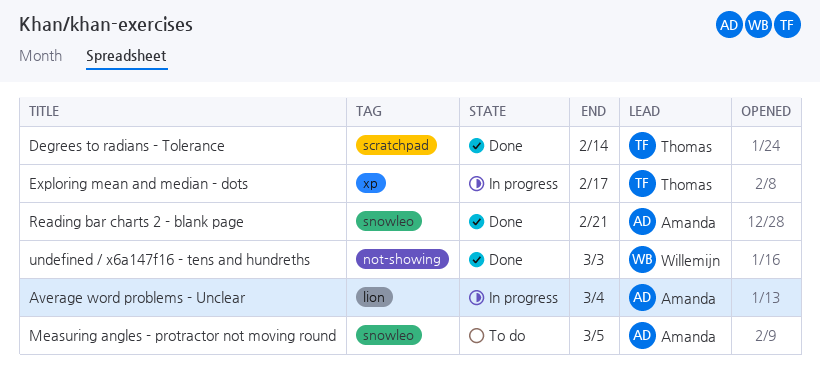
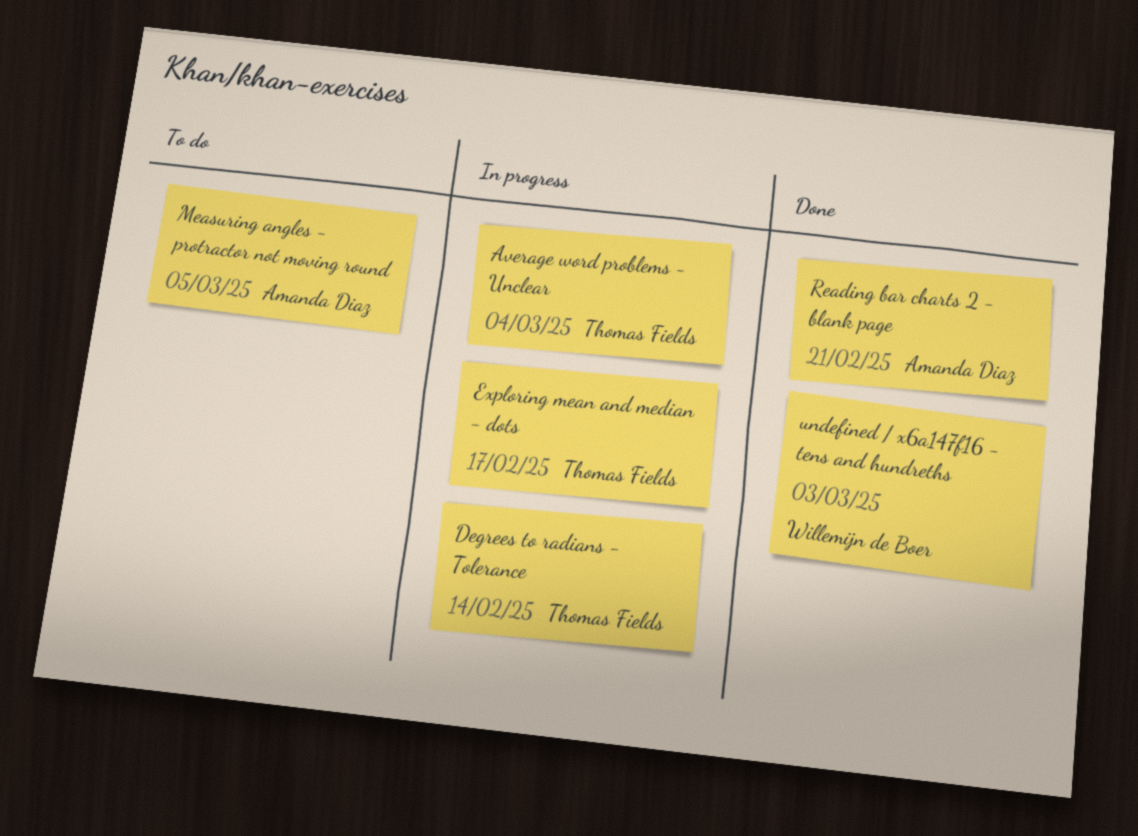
Average word problems - Unclear, owner: Amanda Diaz -> Thomas Fields
Degrees to radians - Tolerance, status: Done -> In progress

